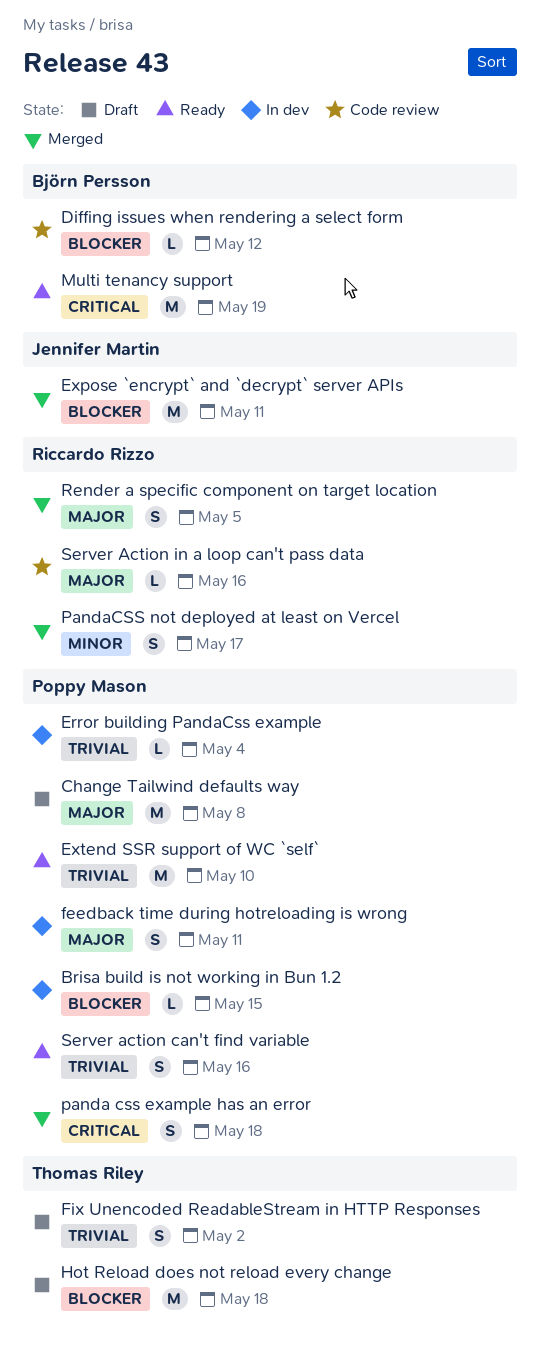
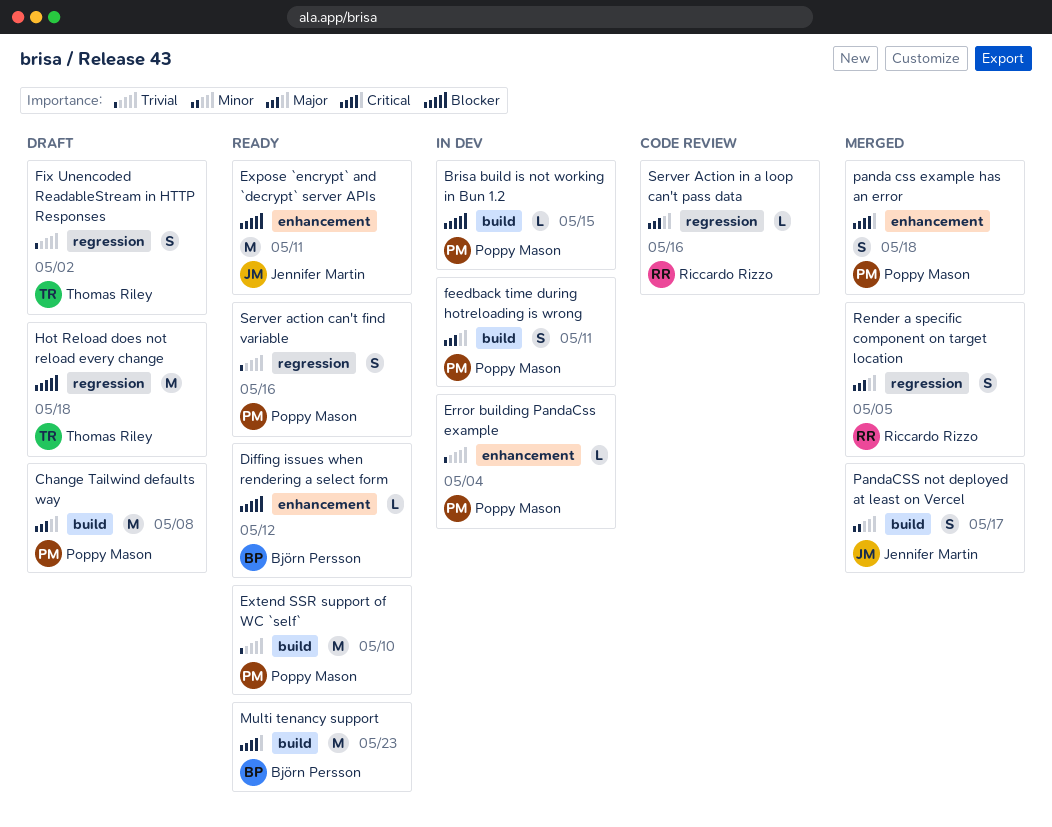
Diffing issues when rendering a select form, status: Code review -> Ready
Expose `encrypt` and `decrypt` server APIs, status: Merged -> Ready
Multi tenancy support, due: May 19 -> May 23
PandaCSS not deployed at least on Vercel, owner: Riccardo Rizzo -> Jennifer Martin

